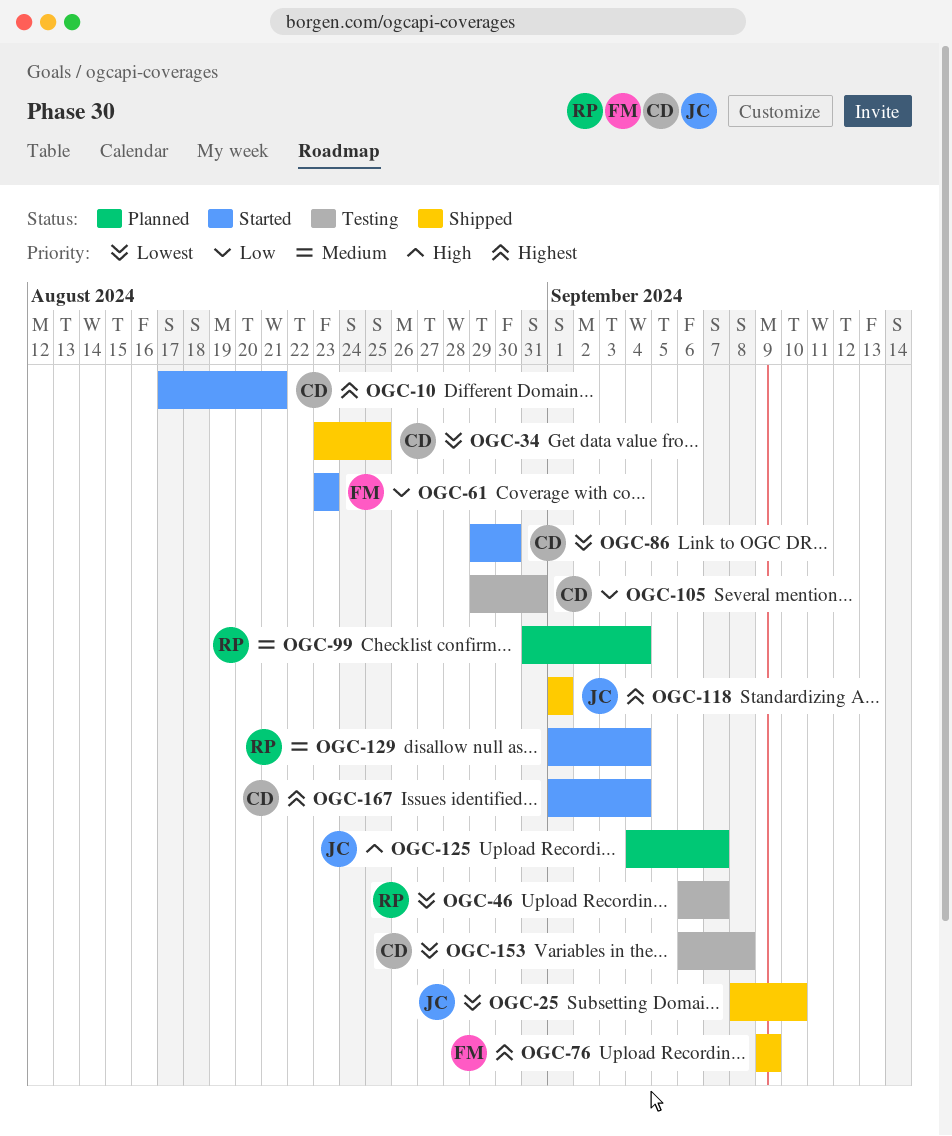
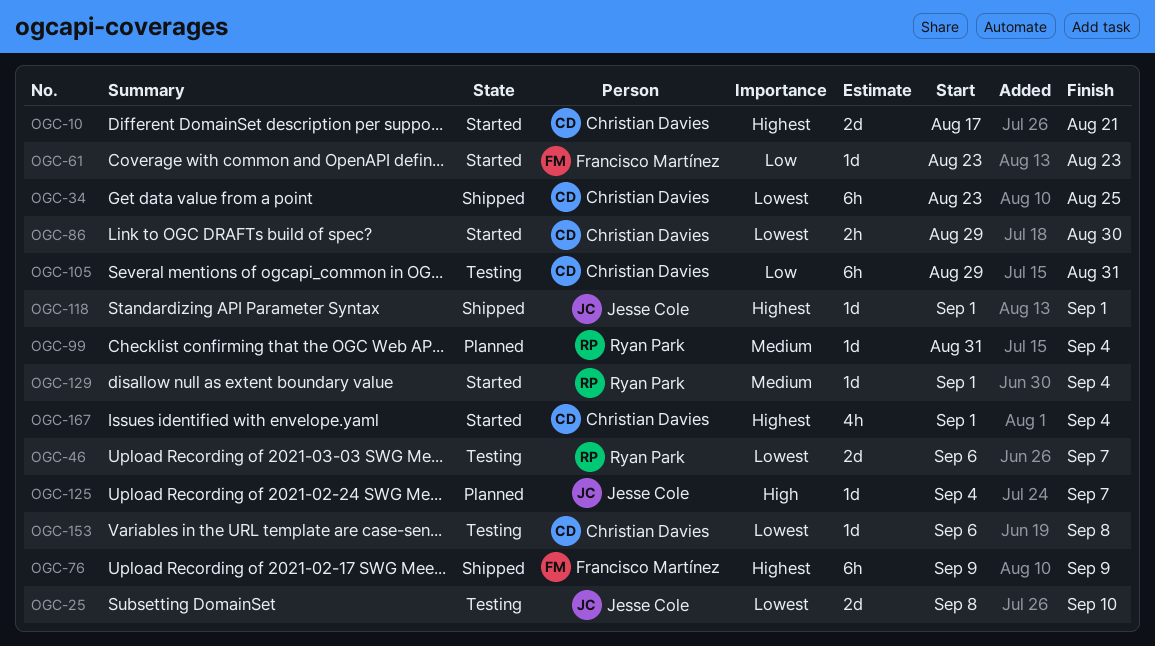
OGC-25, status: Shipped -> Testing

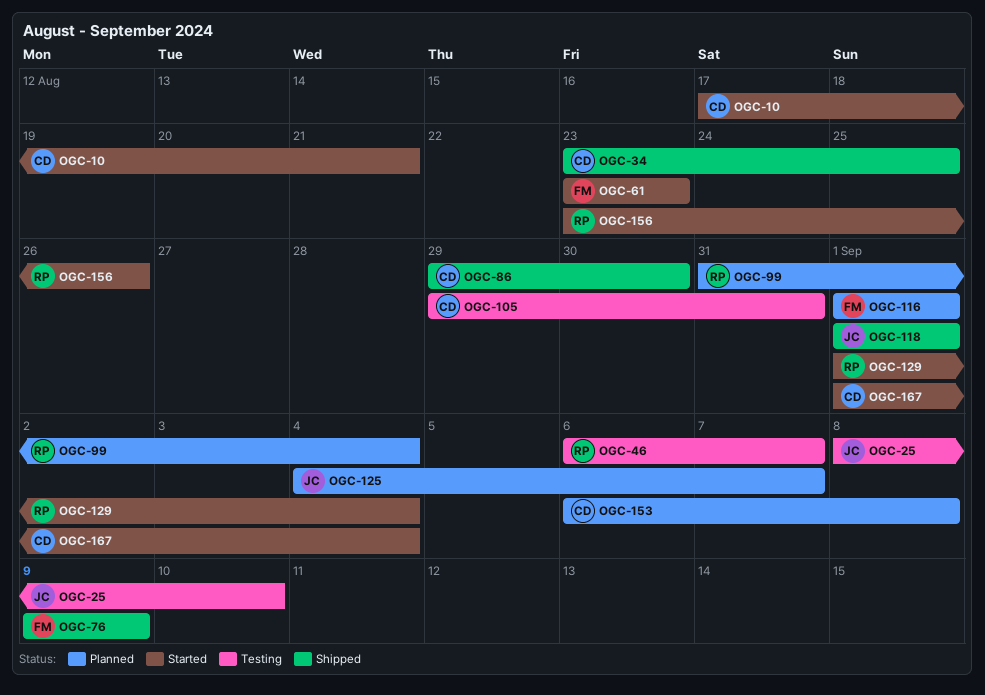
OGC-86, status: Started -> Shipped
OGC-116: none -> present
OGC-153, status: Testing -> Planned
OGC-156: none -> present

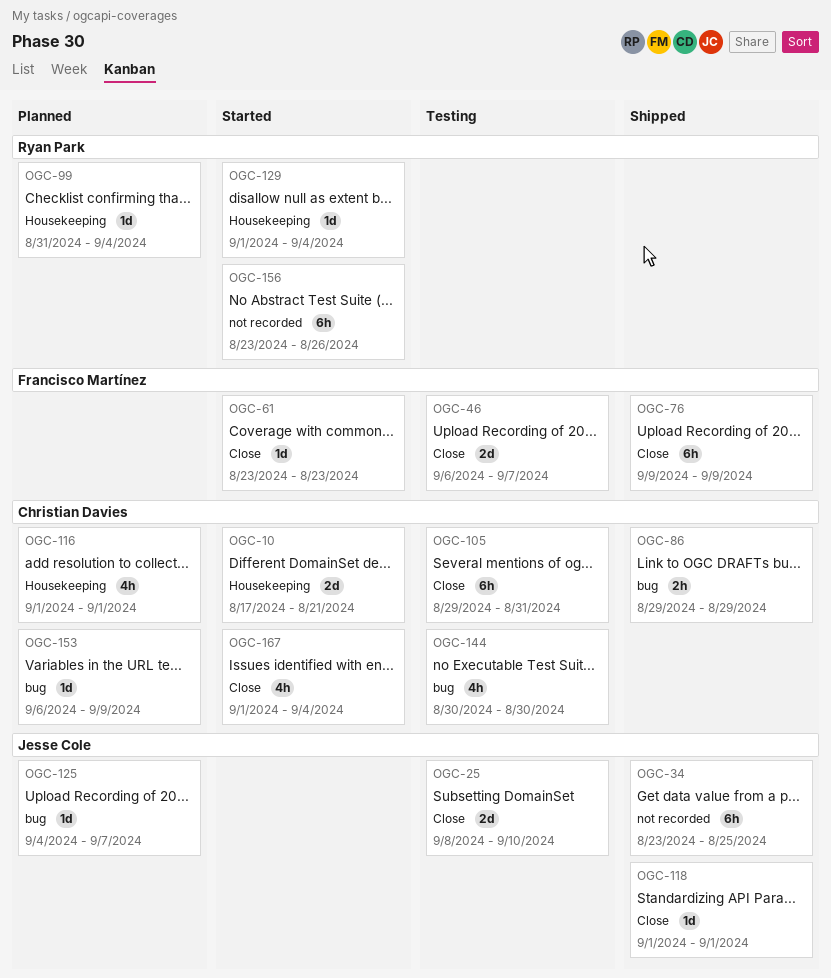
OGC-34, owner: Christian Davies -> Jesse Cole
OGC-46, owner: Ryan Park -> Francisco Martínez
OGC-86, due: Aug 30 -> Aug 29
OGC-116, owner: Francisco Martínez -> Christian Davies
OGC-144: none -> present
OGC-153, due: Sep 8 -> Sep 9

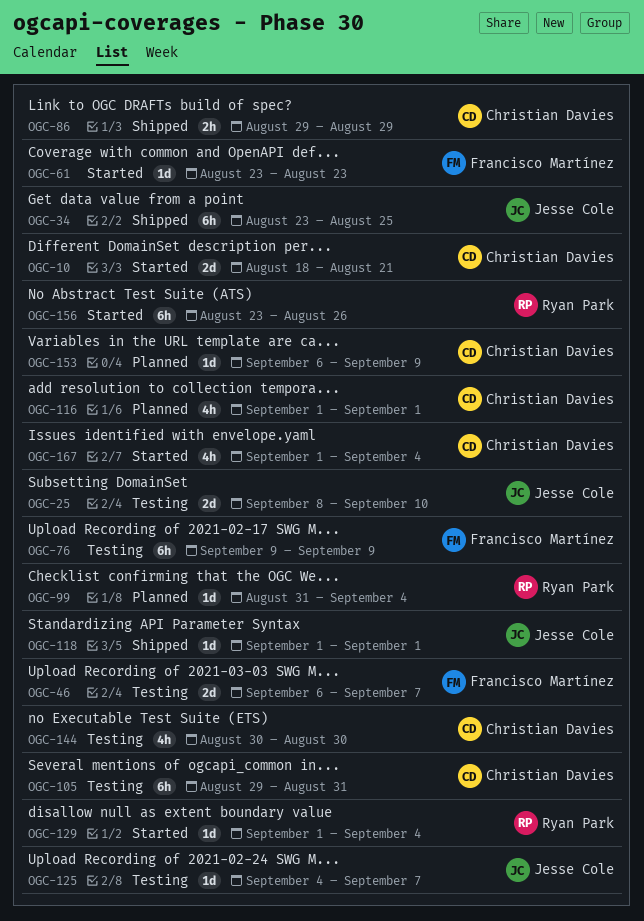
OGC-10, start: Aug 17 -> Aug 18
OGC-76, status: Shipped -> Testing
OGC-125, status: Planned -> Testing

